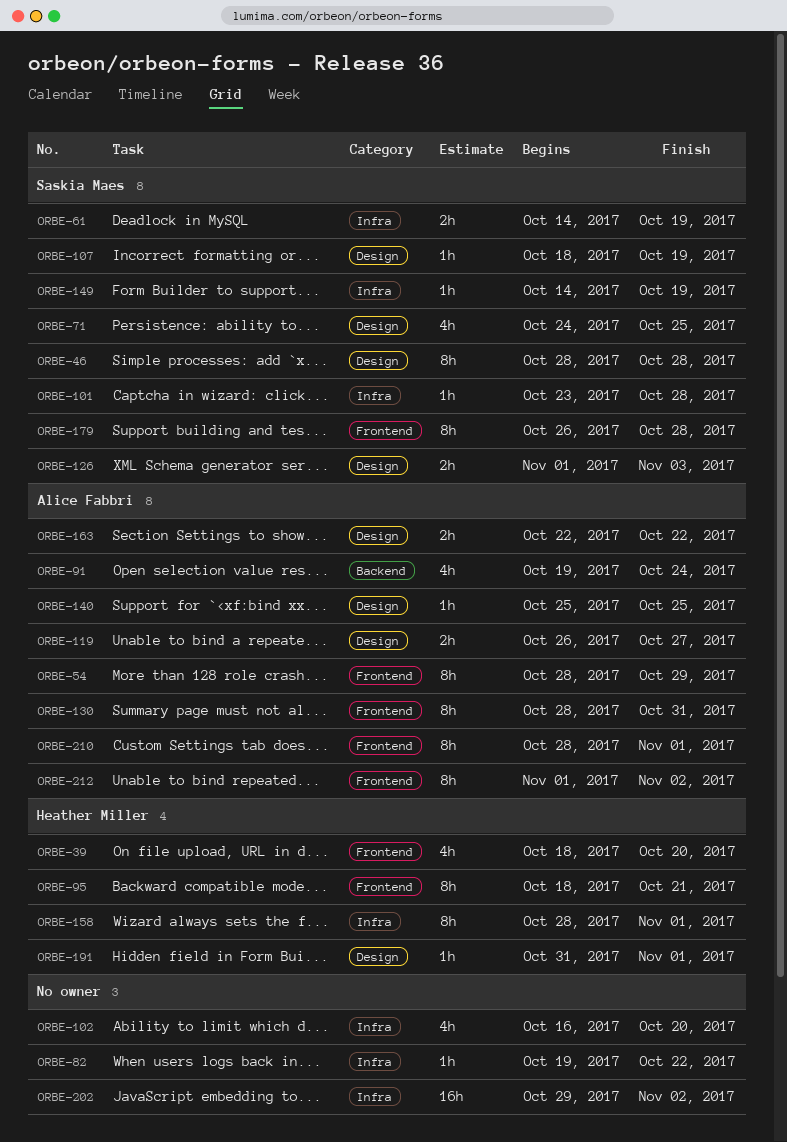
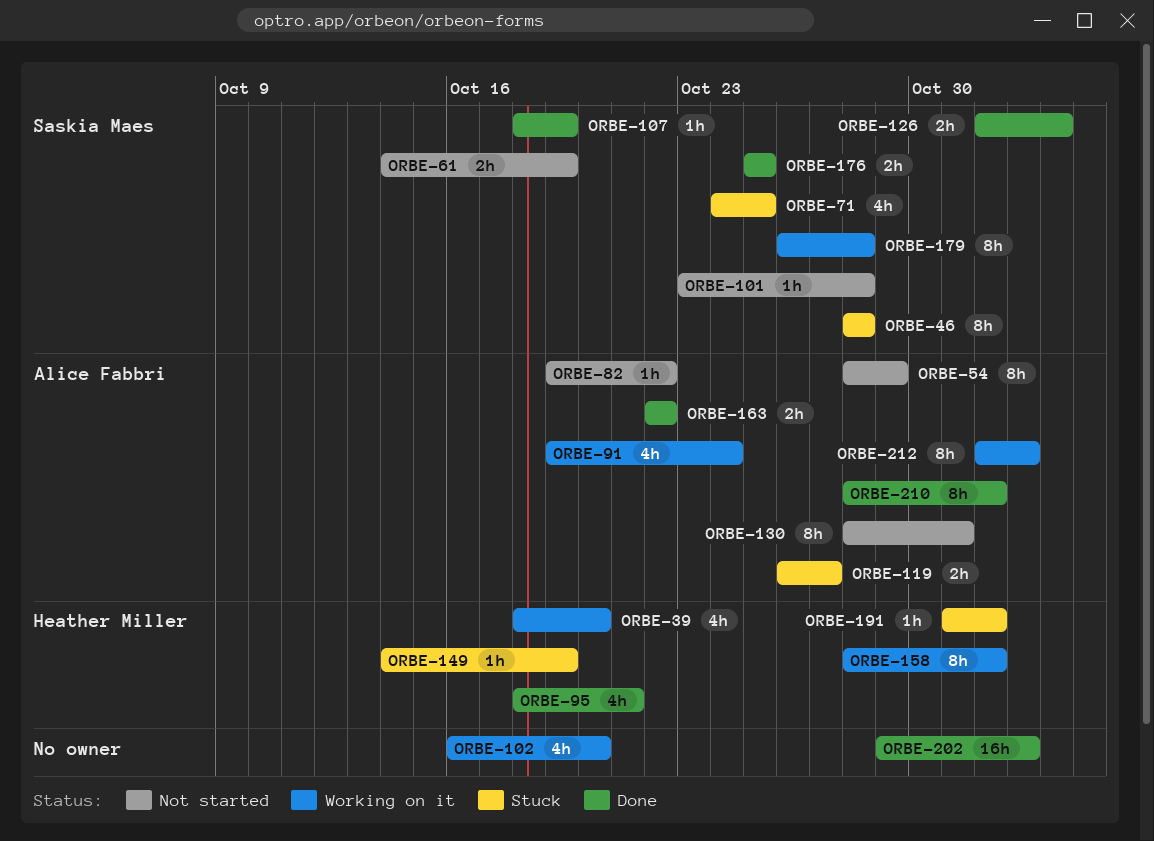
ORBE-82, owner: none -> Alice Fabbri
ORBE-95, estimate: 8h -> 4h
ORBE-140: present -> none
ORBE-149, owner: Saskia Maes -> Heather Miller
ORBE-176: none -> present

